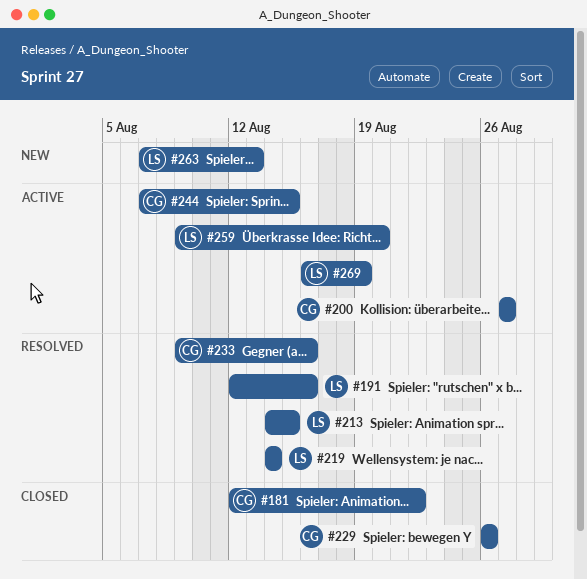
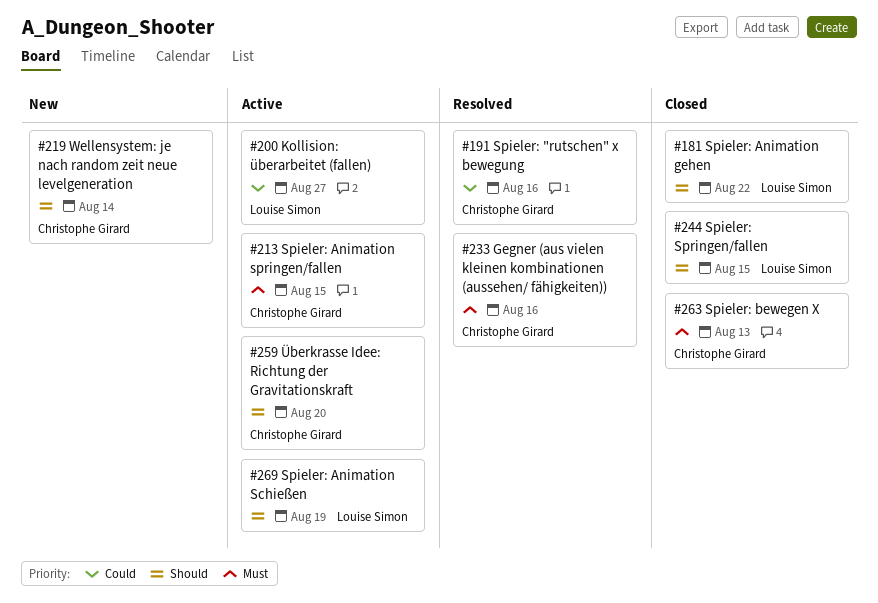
#181, owner: Christophe Girard -> Louise Simon
#191, owner: Louise Simon -> Christophe Girard
#200, owner: Christophe Girard -> Louise Simon
#213, status: Resolved -> Active
#213, owner: Louise Simon -> Christophe Girard
#219, status: Resolved -> New
#219, owner: Louise Simon -> Christophe Girard
#229: present -> none
#244, status: Active -> Closed
#244, owner: Christophe Girard -> Louise Simon
#259, owner: Louise Simon -> Christophe Girard
#263, status: New -> Closed
#263, owner: Louise Simon -> Christophe Girard

